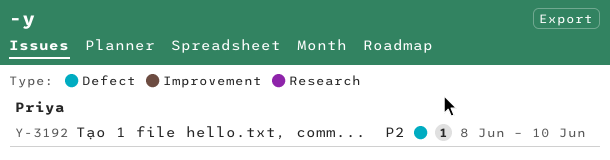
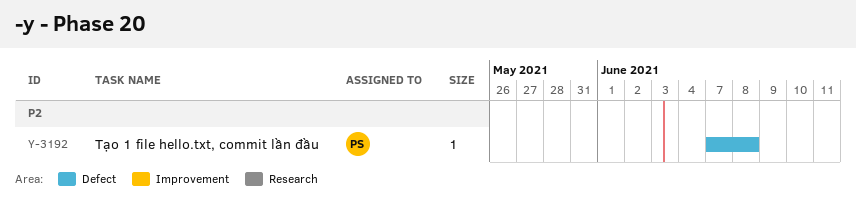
Y-3192, start: Jun 8 -> Jun 7
Y-3192, due: Jun 10 -> Jun 8

